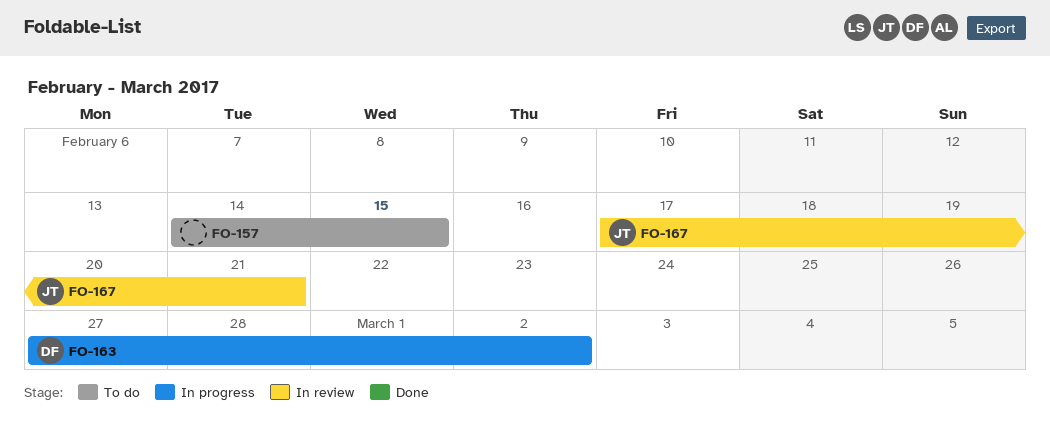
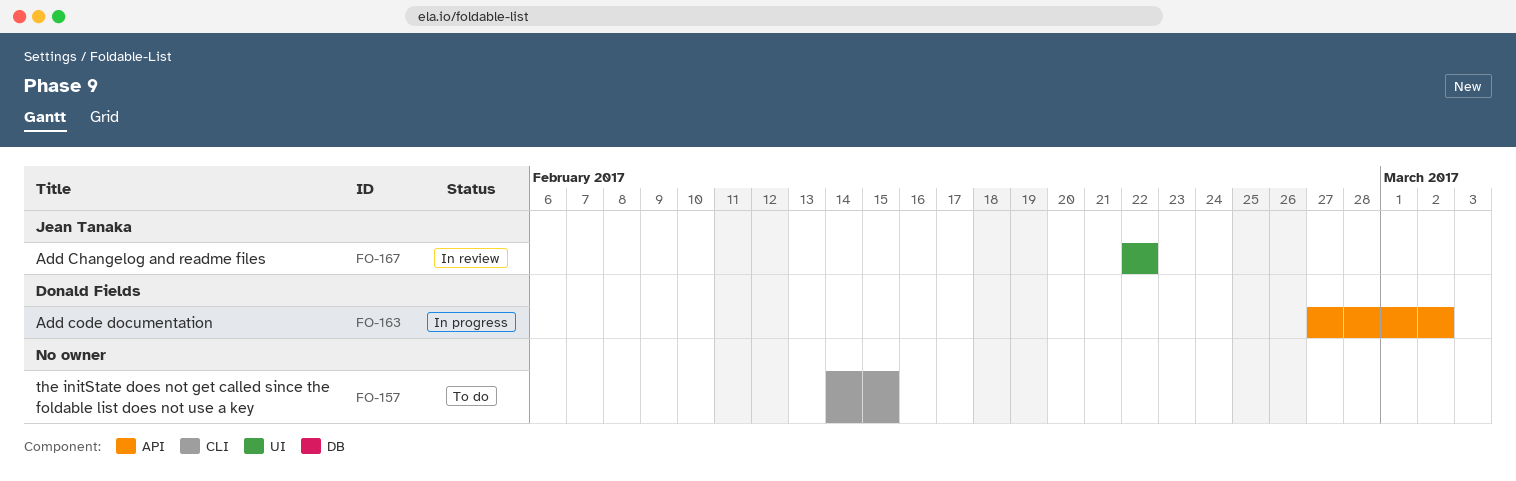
FO-167, start: Feb 17 -> Feb 22
FO-167, due: Feb 21 -> Feb 22

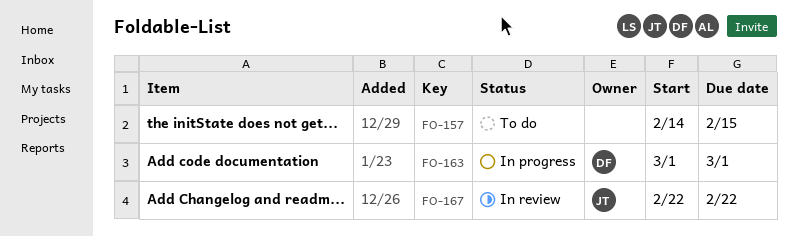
FO-163, start: Feb 27 -> Mar 1
FO-163, due: Mar 2 -> Mar 1

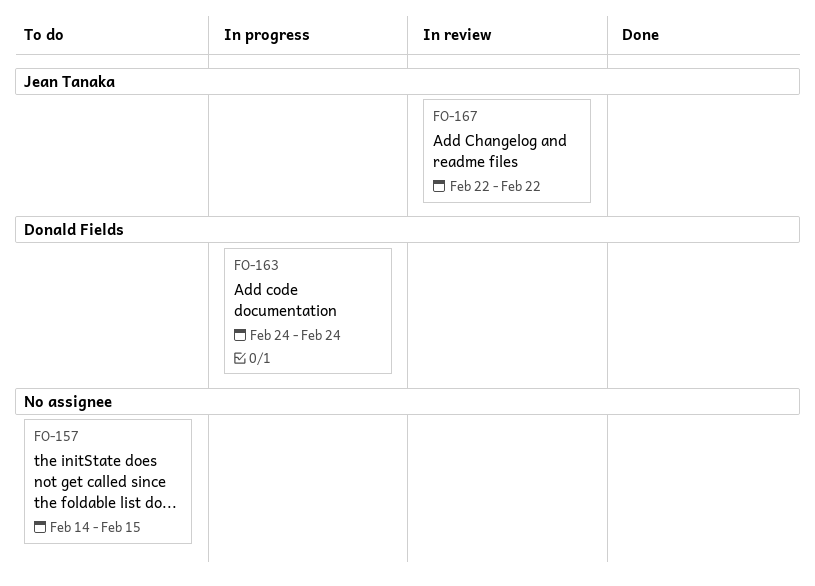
FO-163, start: Mar 1 -> Feb 24
FO-163, due: Mar 1 -> Feb 24

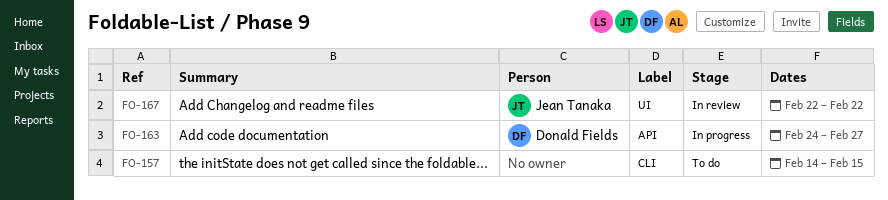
FO-163, due: Feb 24 -> Feb 27

